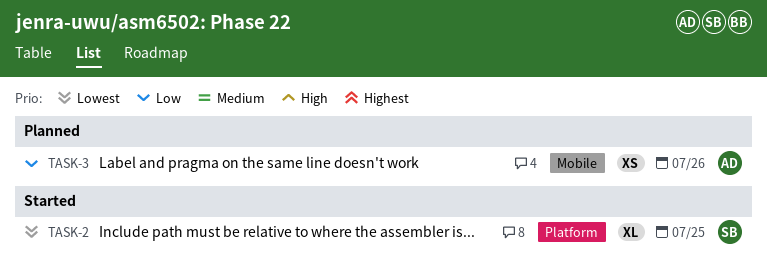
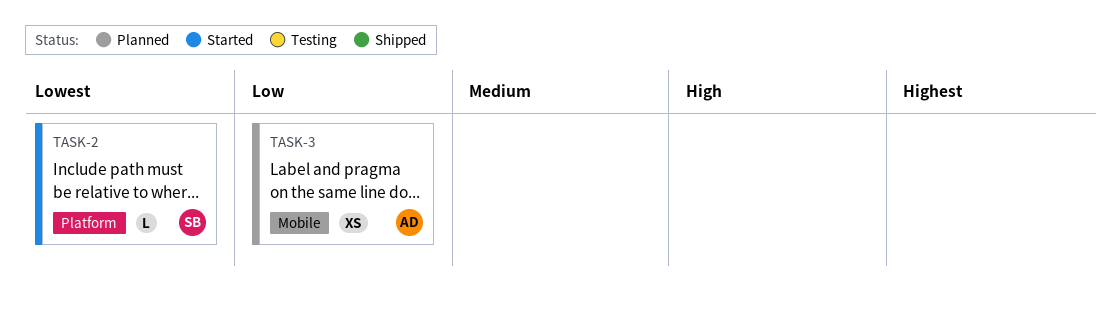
TASK-2, estimate: XL -> L

